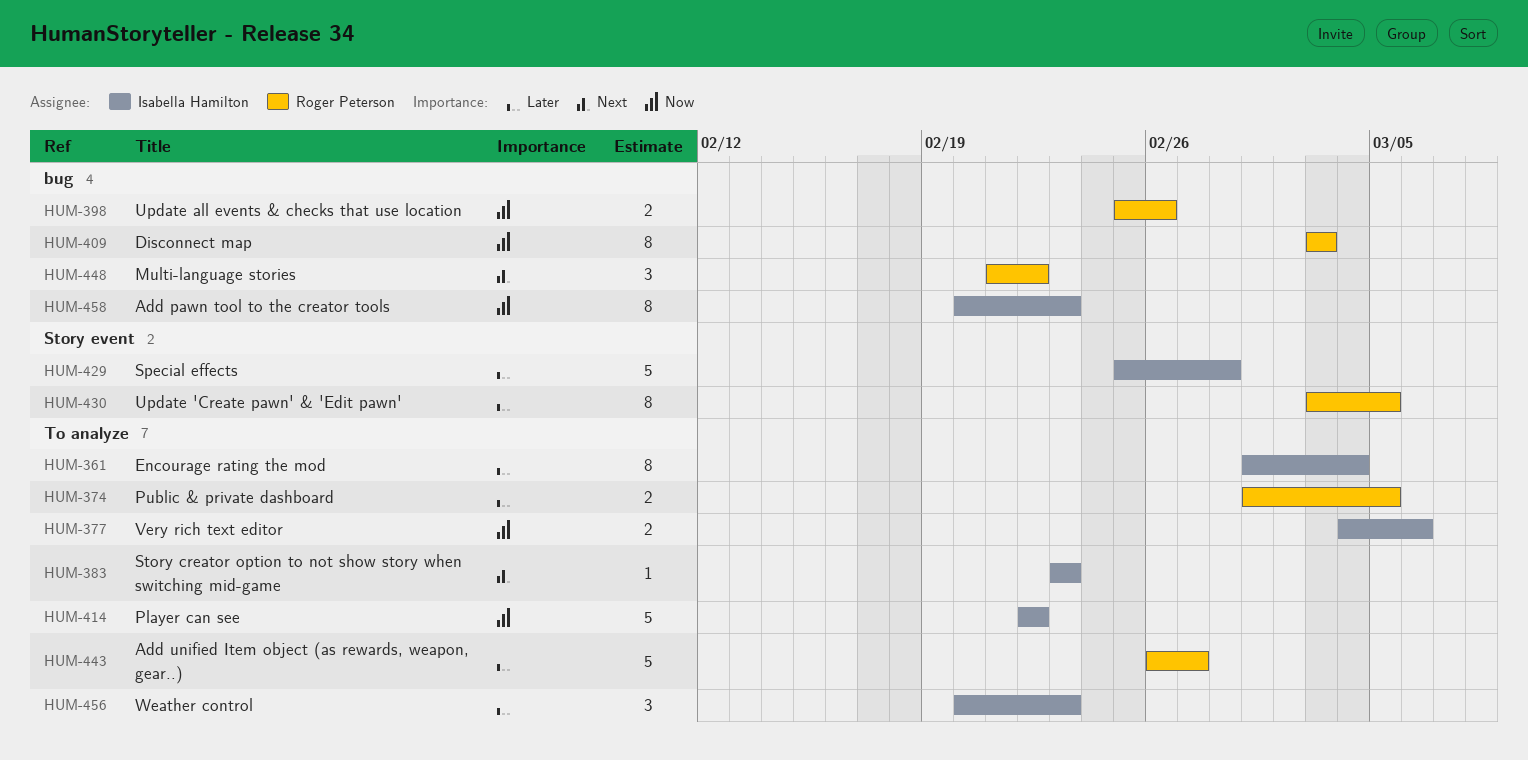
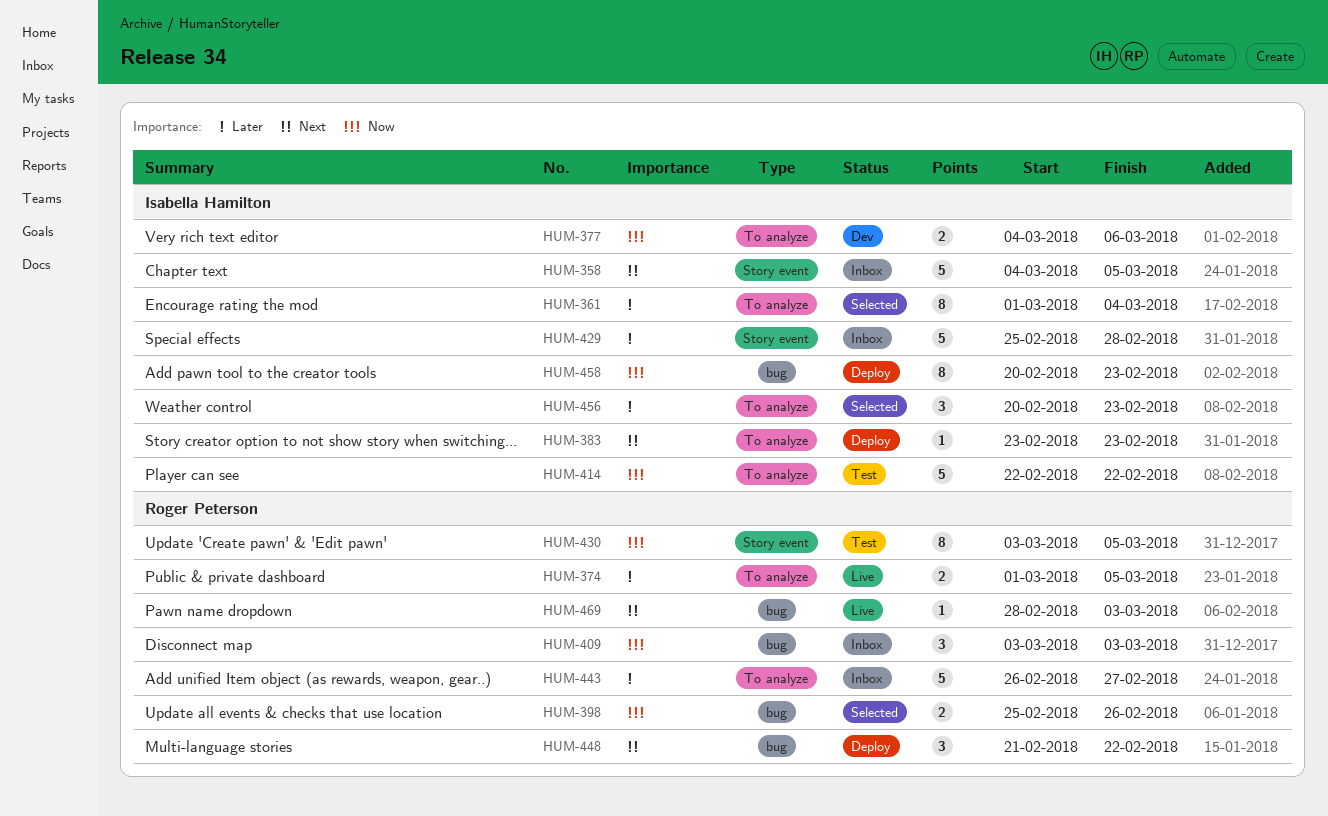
HUM-358: none -> present
HUM-409, estimate: 8 -> 3
HUM-430, priority: Later -> Now
HUM-469: none -> present

